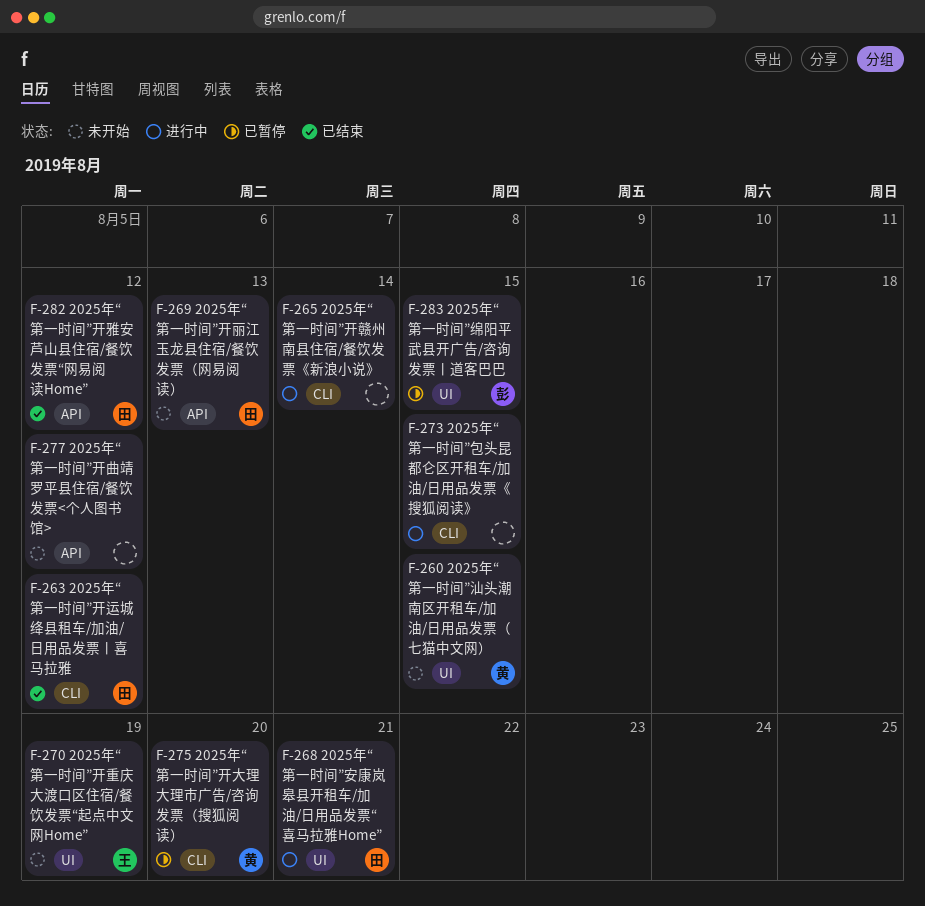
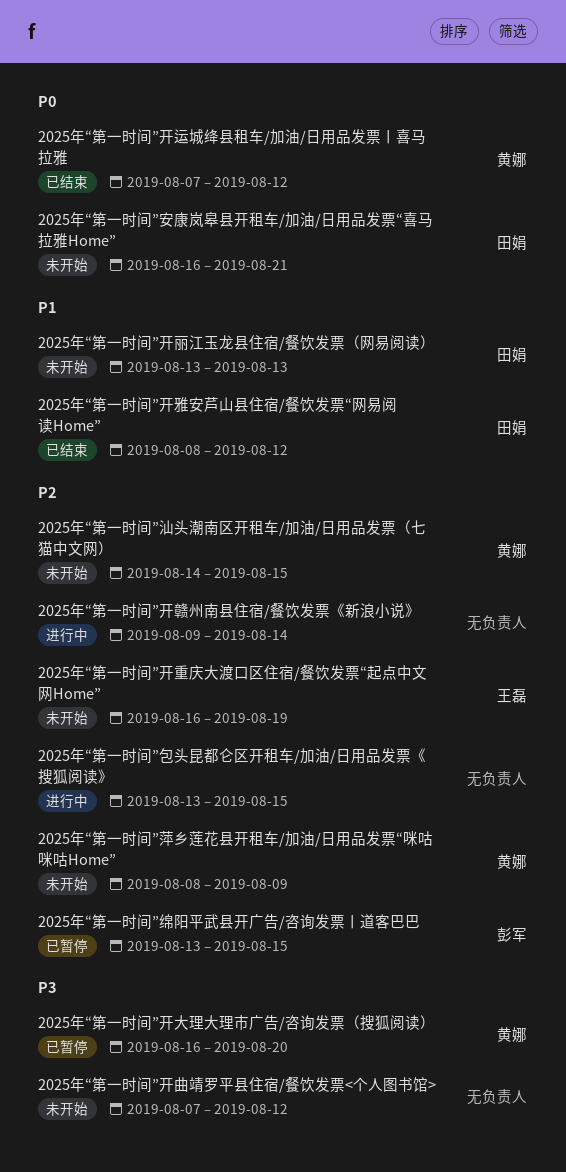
2025年“第一时间”安康岚皋县开租车/加油/日用品发票“喜马拉雅Home”, status: 进行中 -> 未开始
2025年“第一时间”开运城绛县租车/加油/日用品发票丨喜马拉雅, owner: 田娟 -> 黄娜
2025年“第一时间”萍乡莲花县开租车/加油/日用品发票“咪咕咪咕Home”: none -> present

